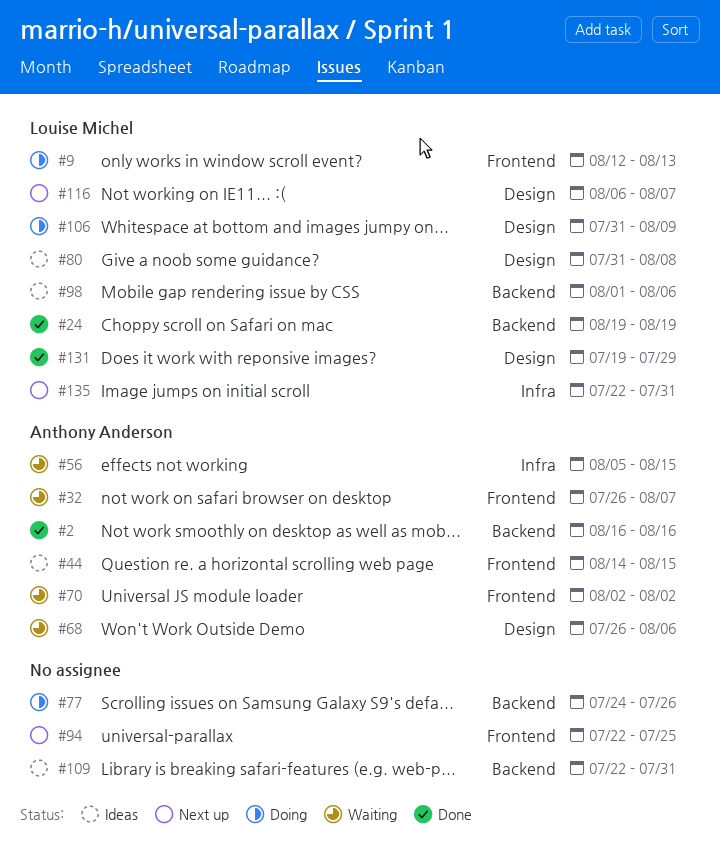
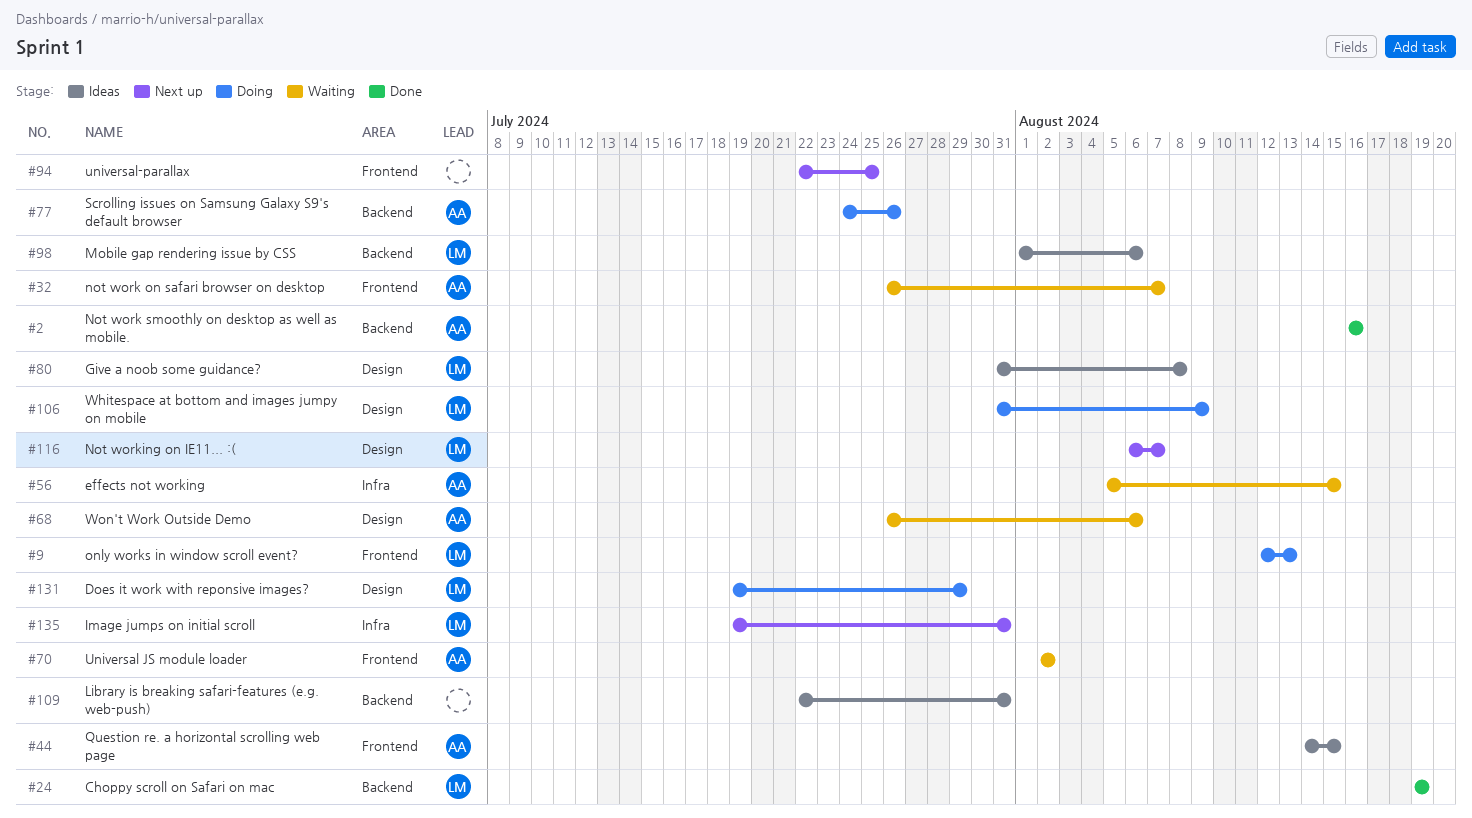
#77, owner: none -> Anthony Anderson
#131, status: Done -> Doing
#135, start: Jul 22 -> Jul 19

